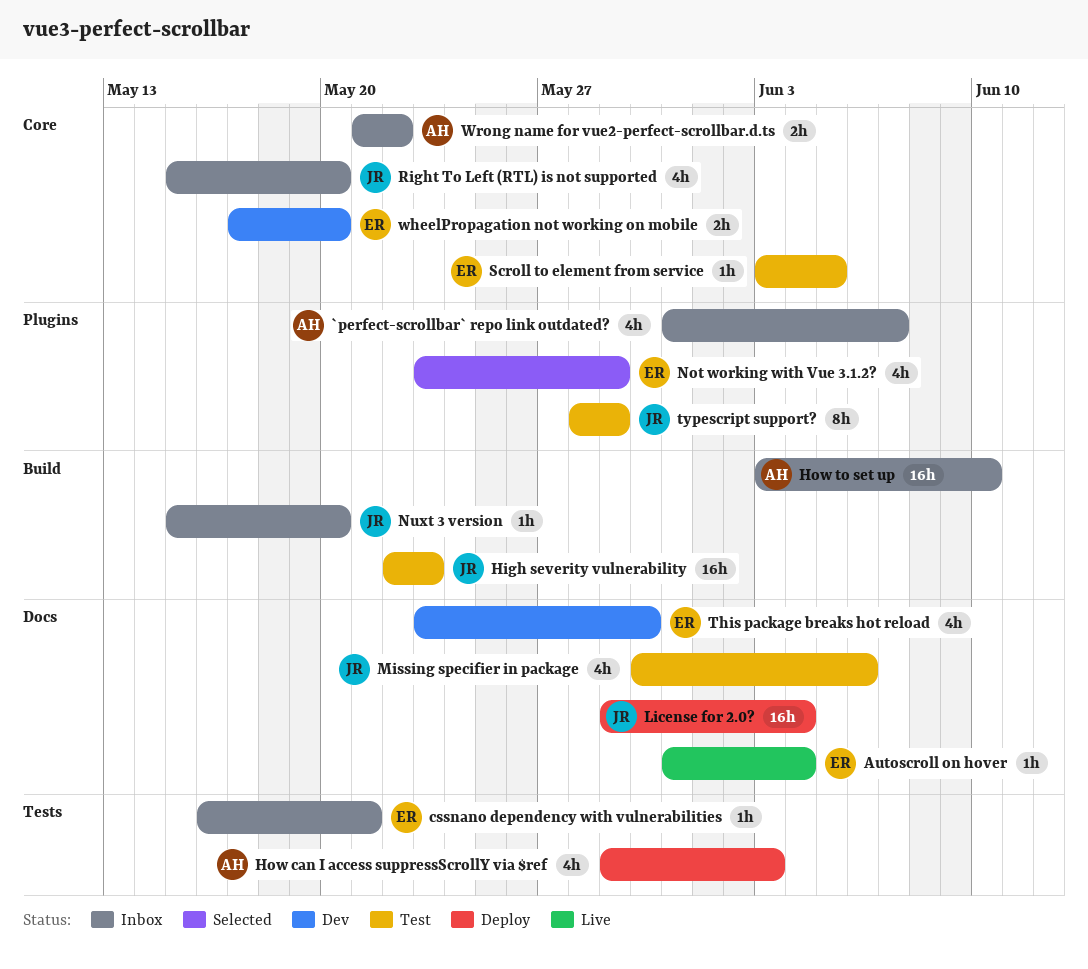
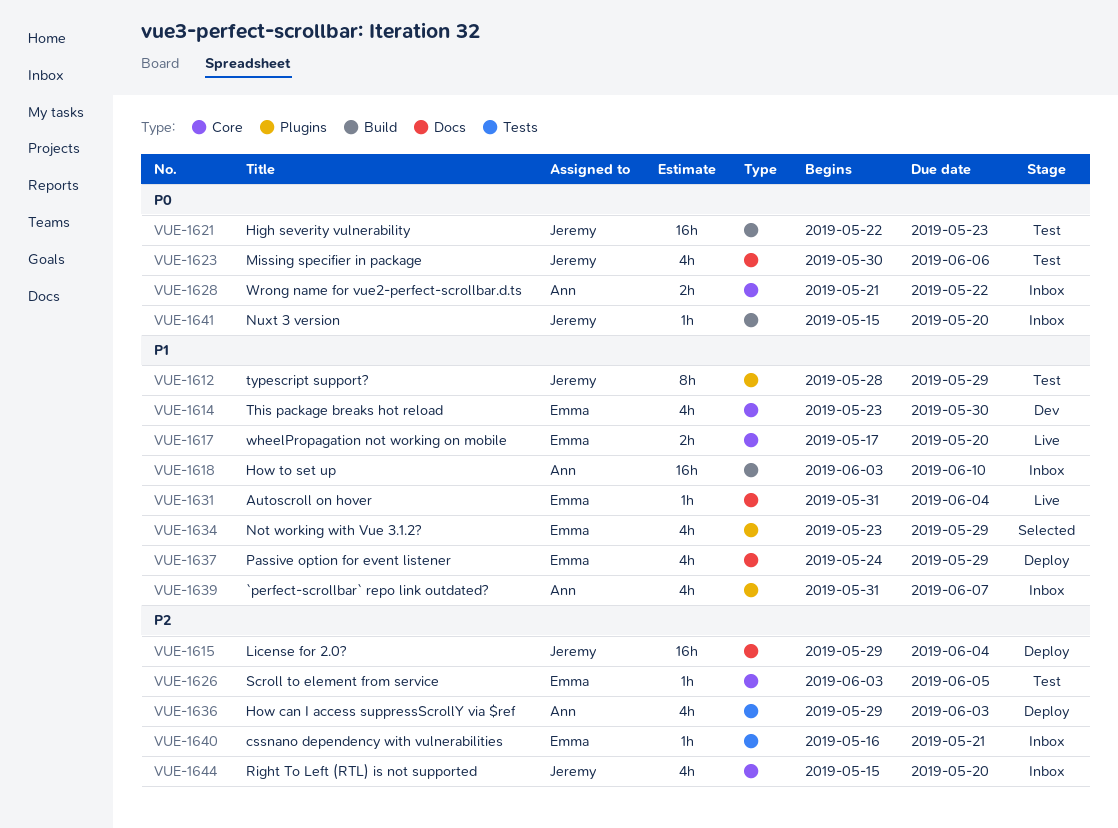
Passive option for event listener: none -> present
This package breaks hot reload, label: Docs -> Core
wheelPropagation not working on mobile, status: Dev -> Live

